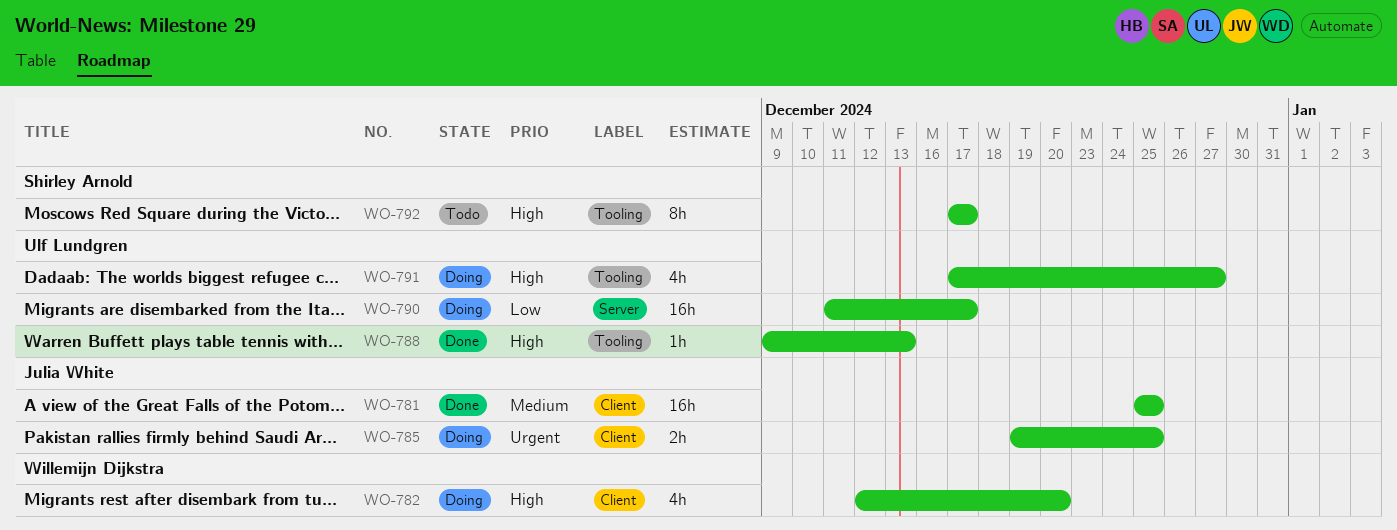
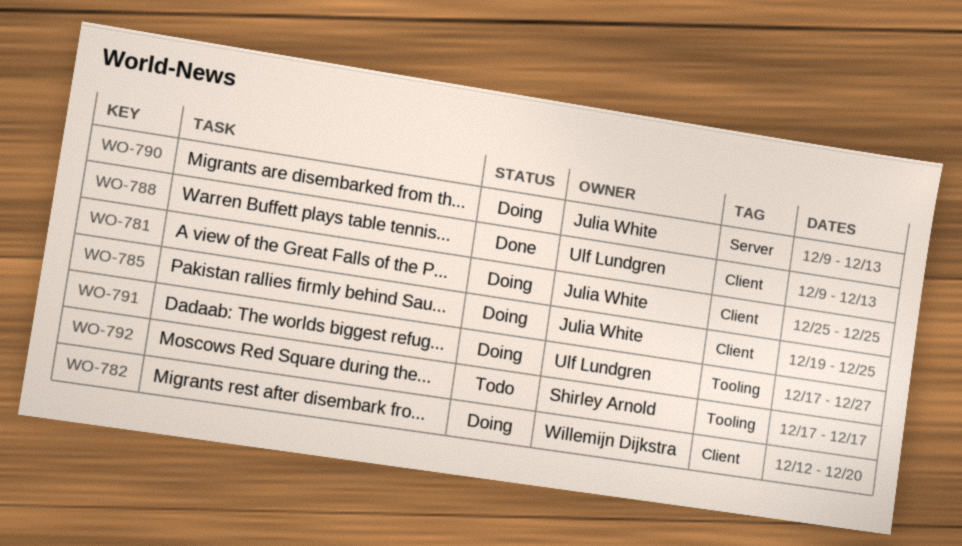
WO-781, status: Done -> Doing
WO-788, label: Tooling -> Client
WO-790, owner: Ulf Lundgren -> Julia White
WO-790, start: Dec 11 -> Dec 9
WO-790, due: Dec 17 -> Dec 13

